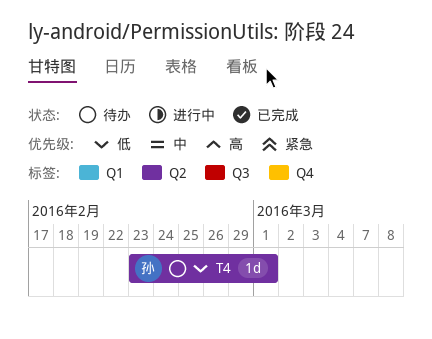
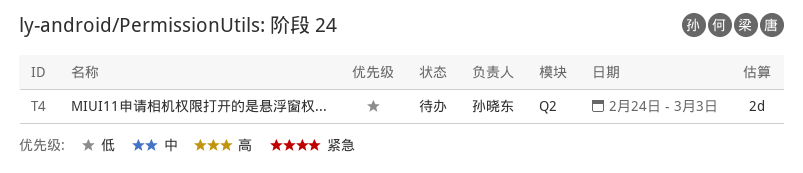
T4, estimate: 1d -> 2d
T4, start: Feb 23 -> Feb 24
T4, due: Mar 1 -> Mar 3

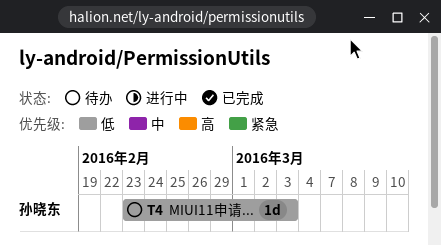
T4, estimate: 2d -> 1d
T4, start: Feb 24 -> Feb 23

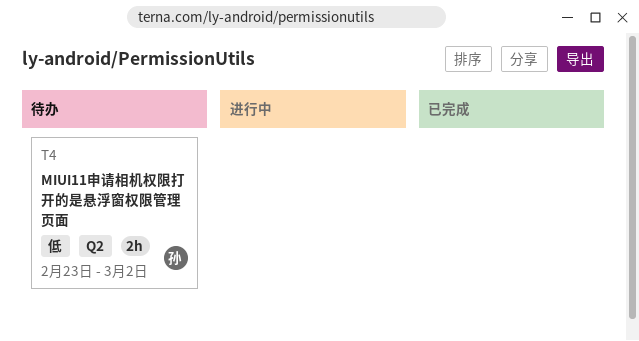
T4, estimate: 1d -> 2h
T4, due: Mar 3 -> Mar 2

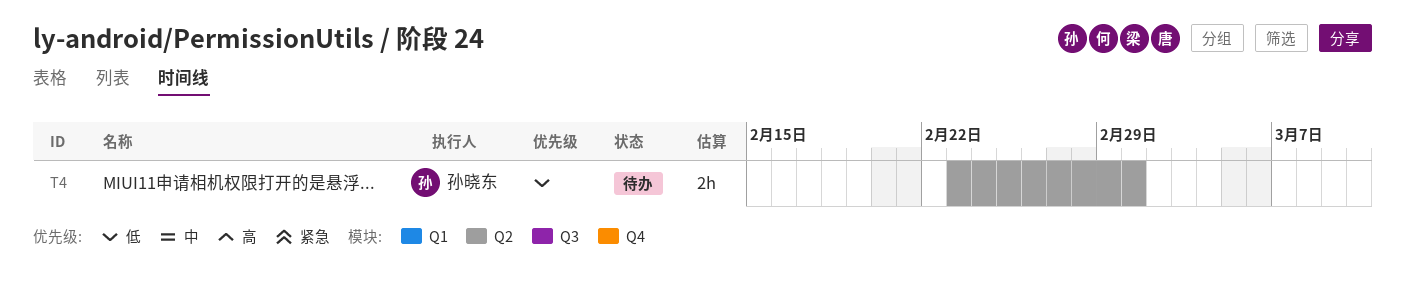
T4, due: Mar 2 -> Mar 1

